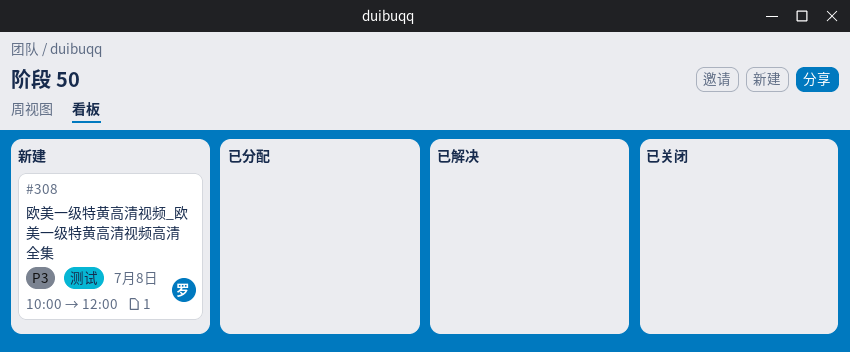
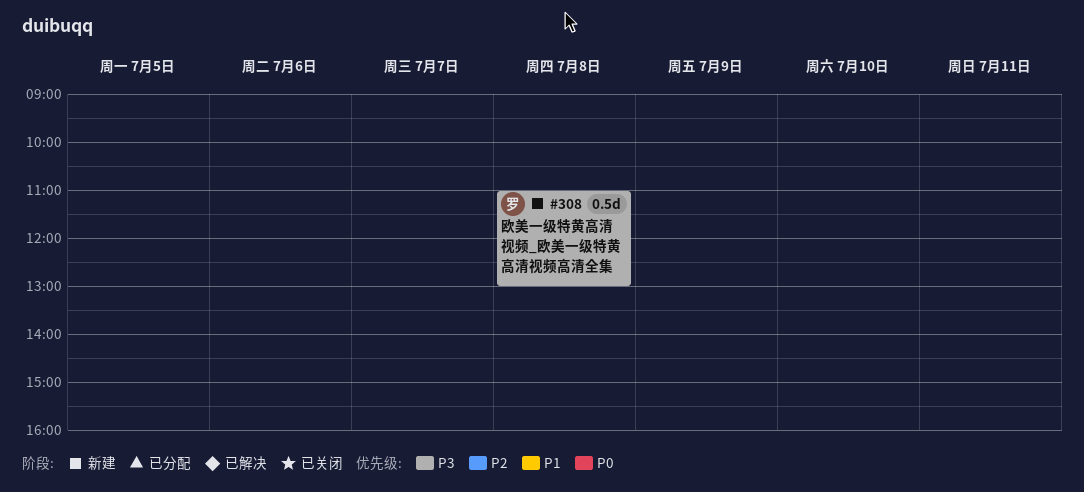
#308, begins: 10:00 -> 11:00
#308, ends: 12:00 -> 13:00

